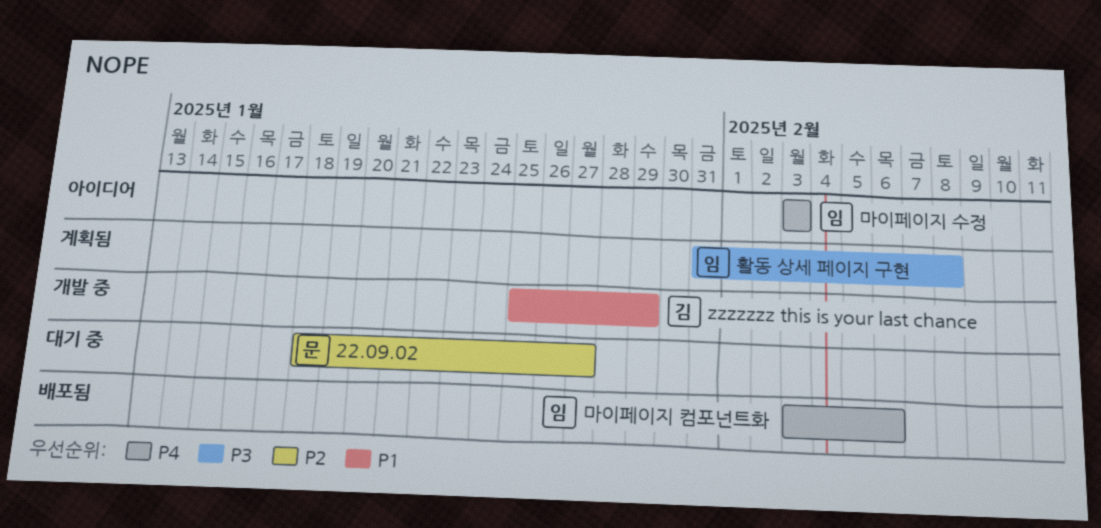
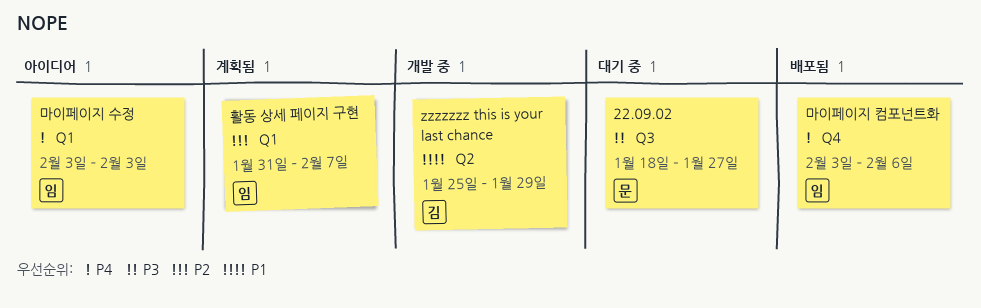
22.09.02, priority: P2 -> P3
활동 상세 페이지 구현, priority: P3 -> P2
활동 상세 페이지 구현, due: Feb 8 -> Feb 7

